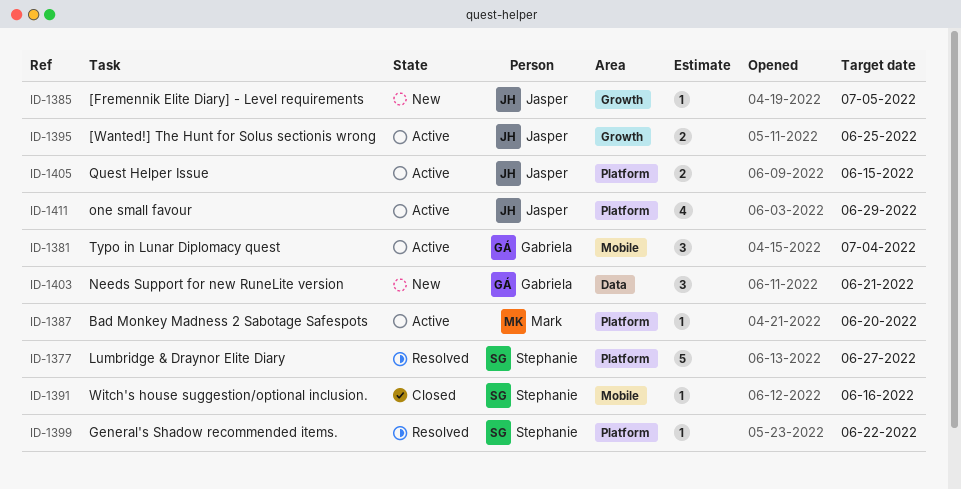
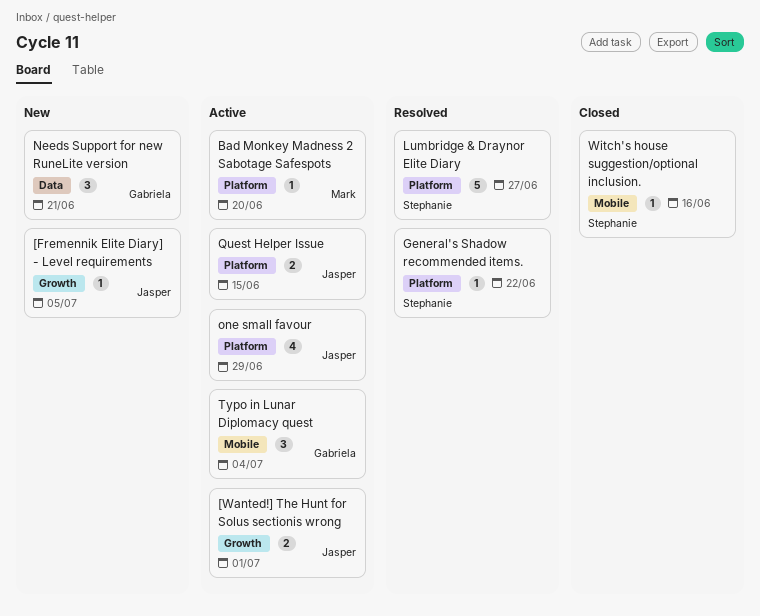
[Wanted!] The Hunt for Solus sectionis wrong, due: Jun 25 -> Jul 1

